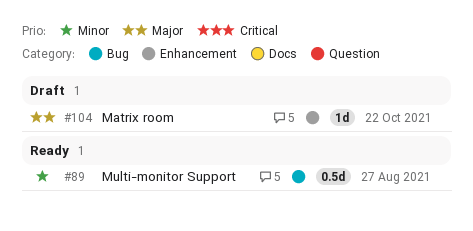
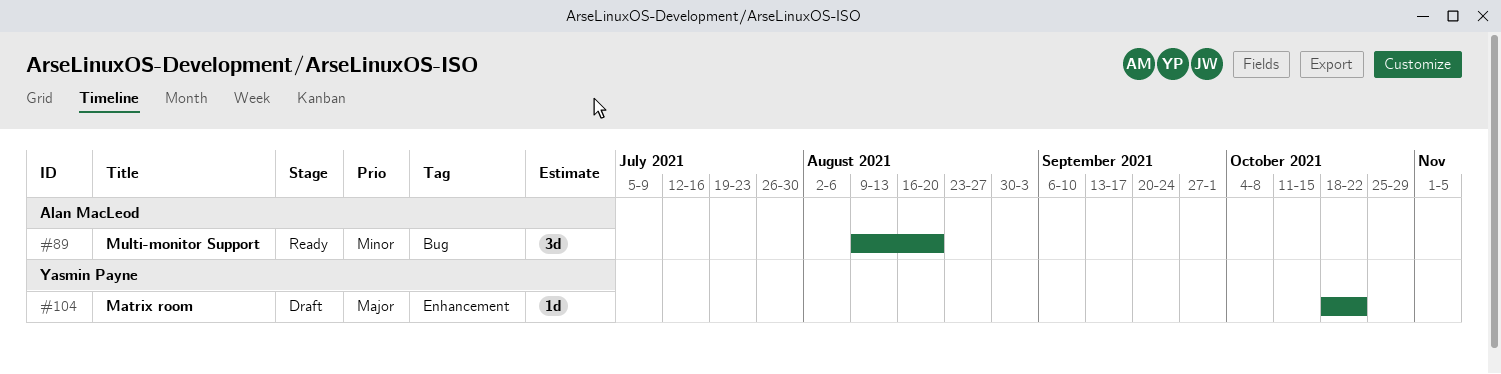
#89, estimate: 0.5d -> 3d
#89, due: Aug 27 -> Aug 20

